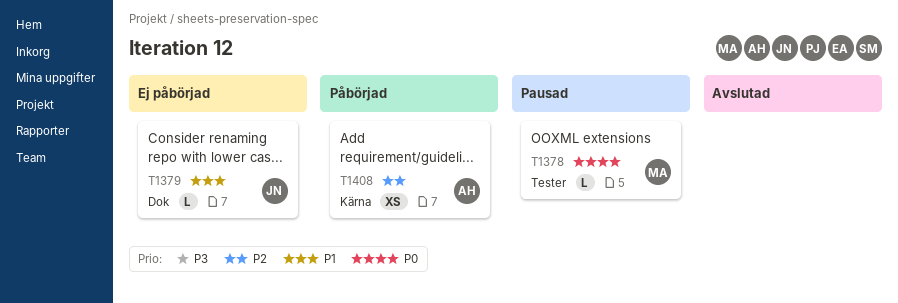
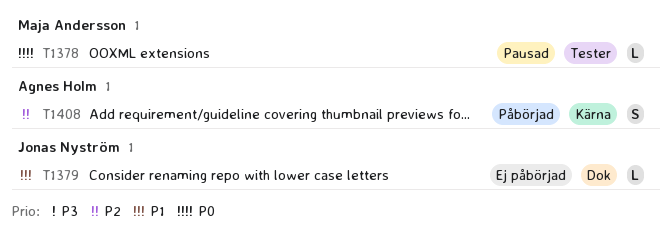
T1408, estimate: XS -> S

